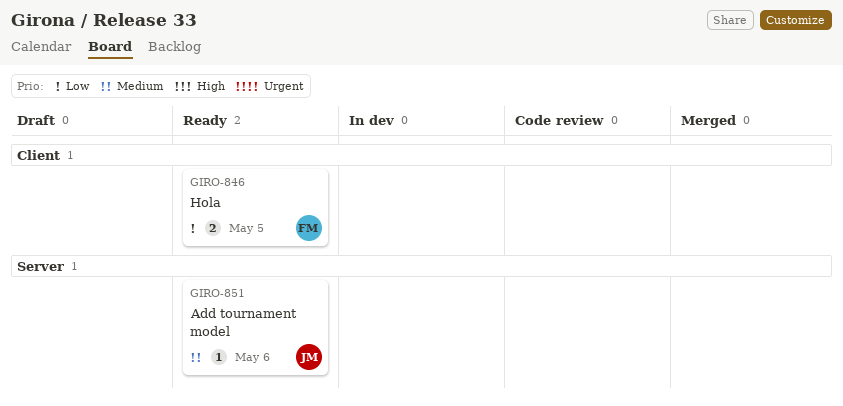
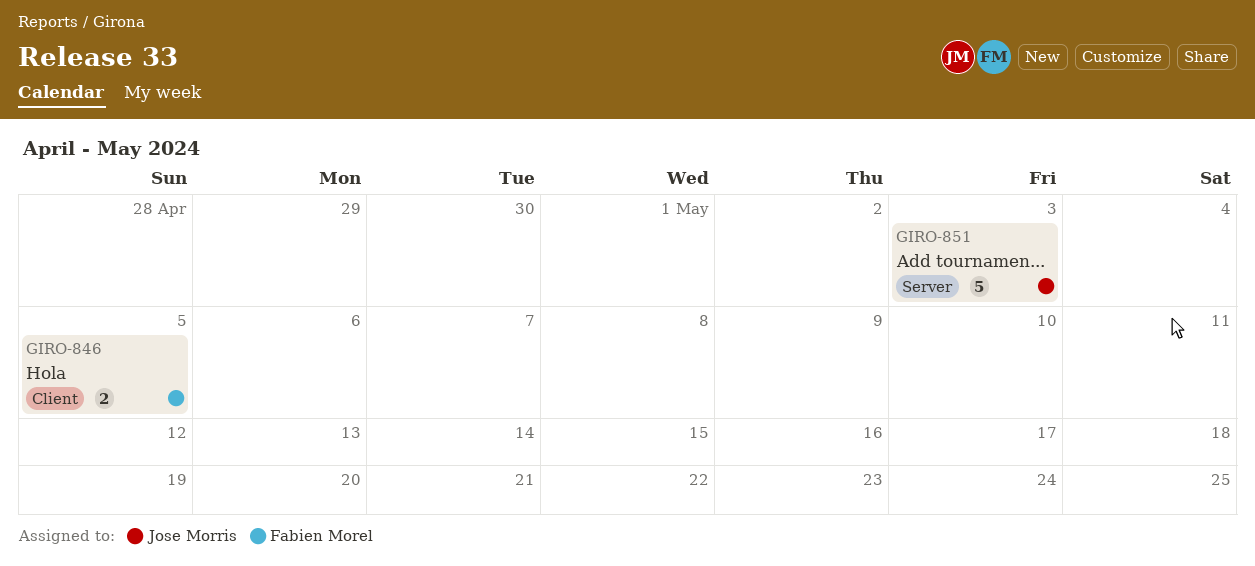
GIRO-851, estimate: 1 -> 5
GIRO-851, due: May 6 -> May 3

